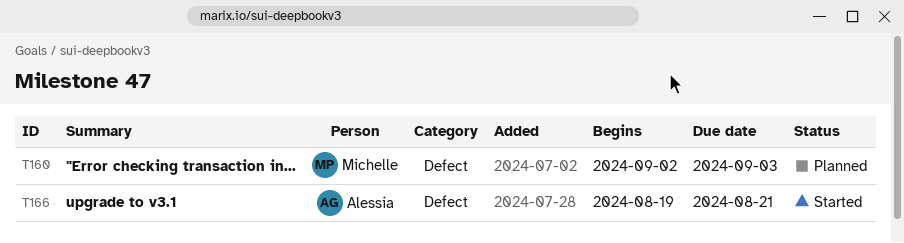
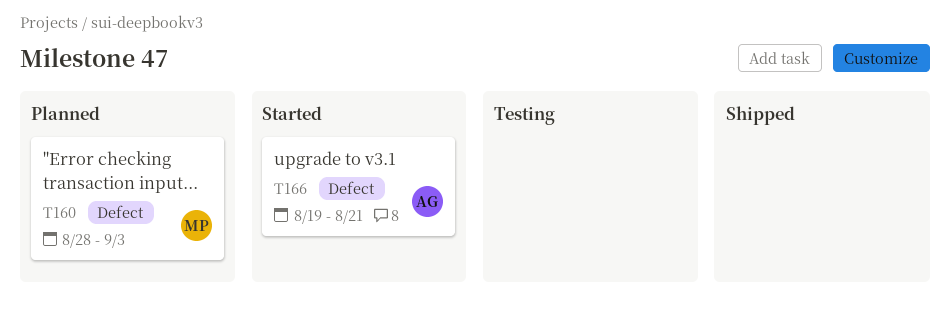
T160, start: Sep 2 -> Aug 28

